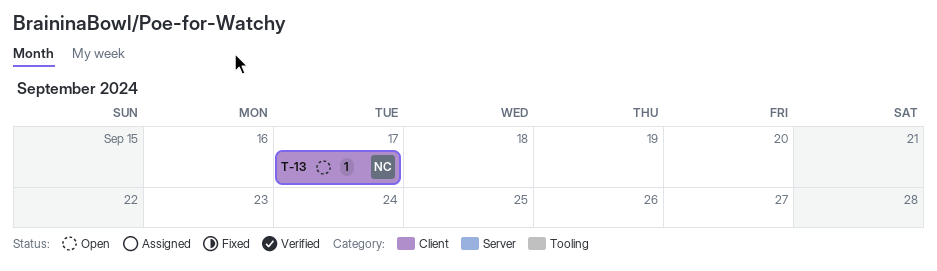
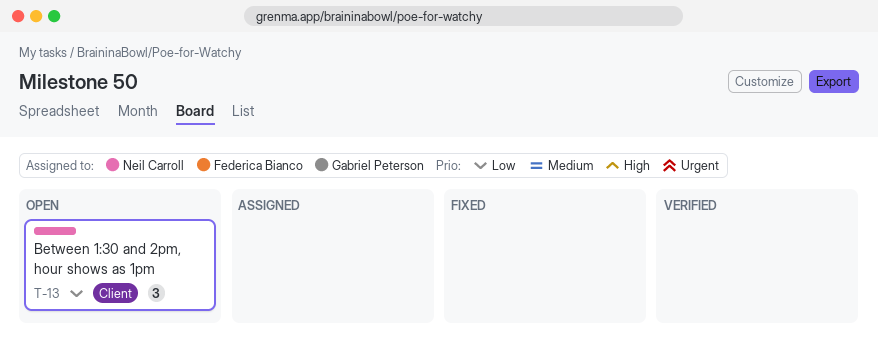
T-13, estimate: 1 -> 3

